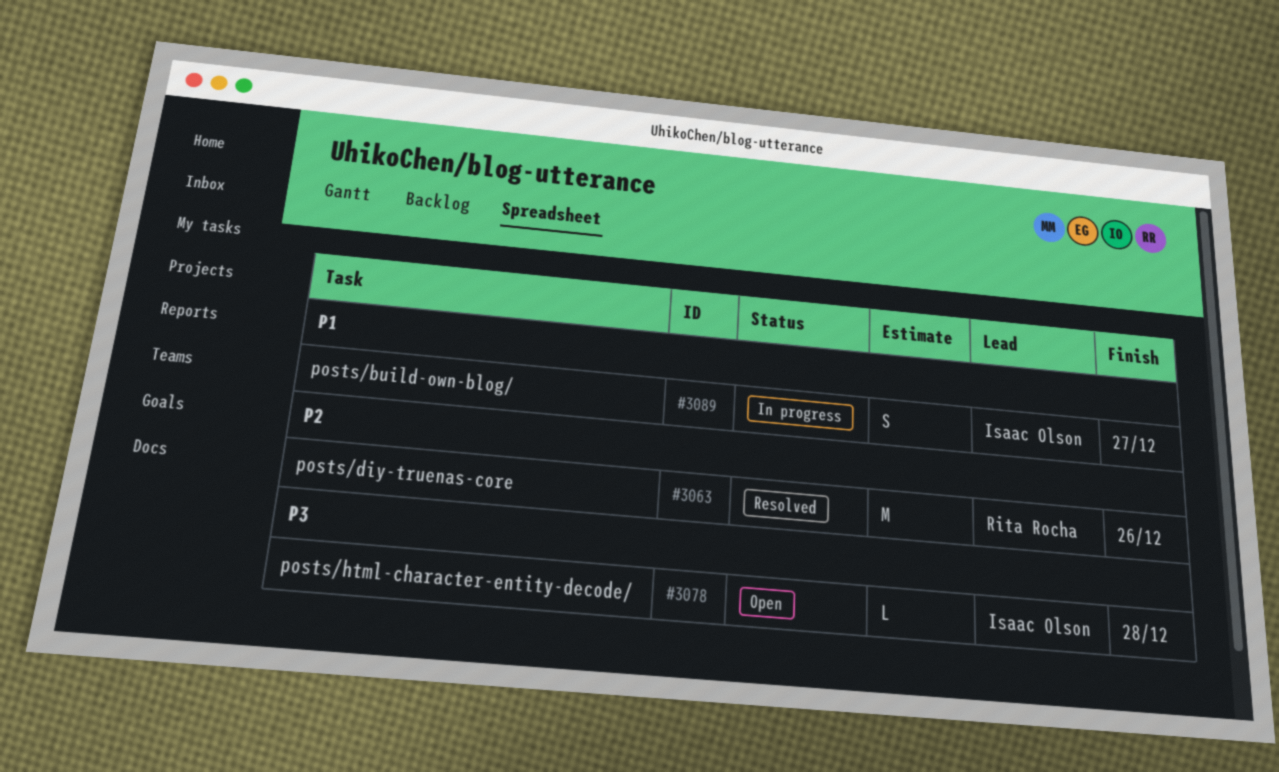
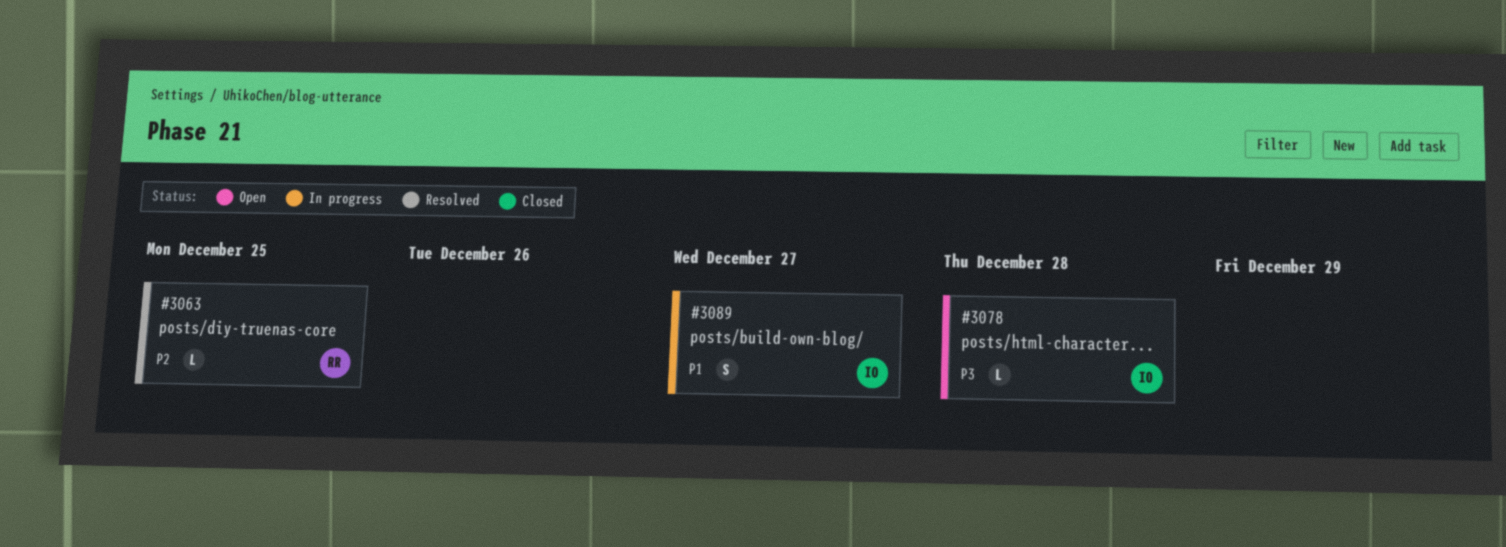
#3063, estimate: M -> L
#3063, due: Dec 26 -> Dec 25

